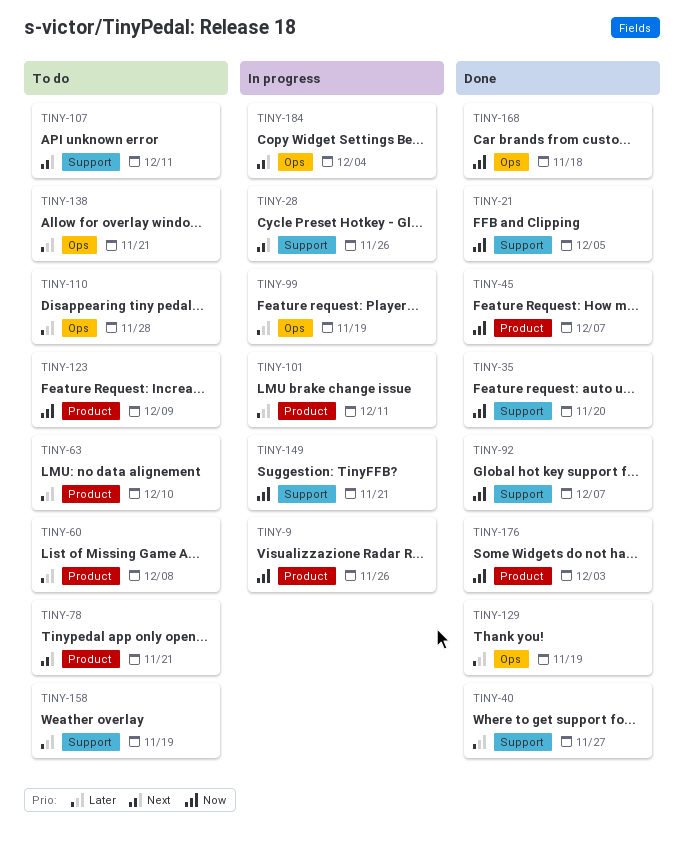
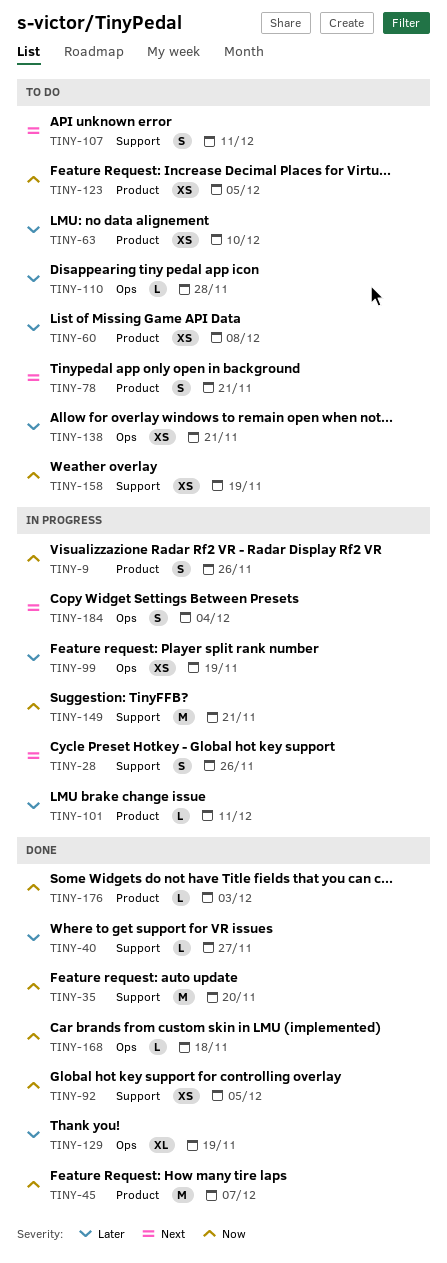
TINY-21: present -> none
TINY-92, due: Dec 7 -> Dec 5
TINY-123, due: Dec 9 -> Dec 5
TINY-158, priority: Later -> Now

